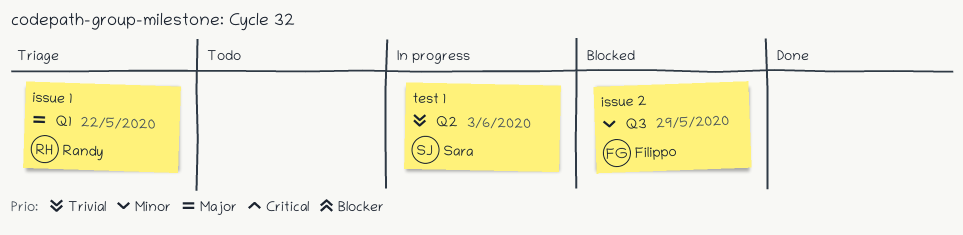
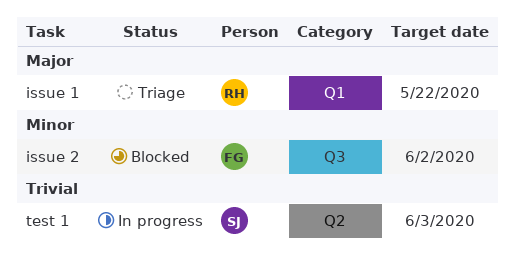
issue 2, due: May 29 -> Jun 2

